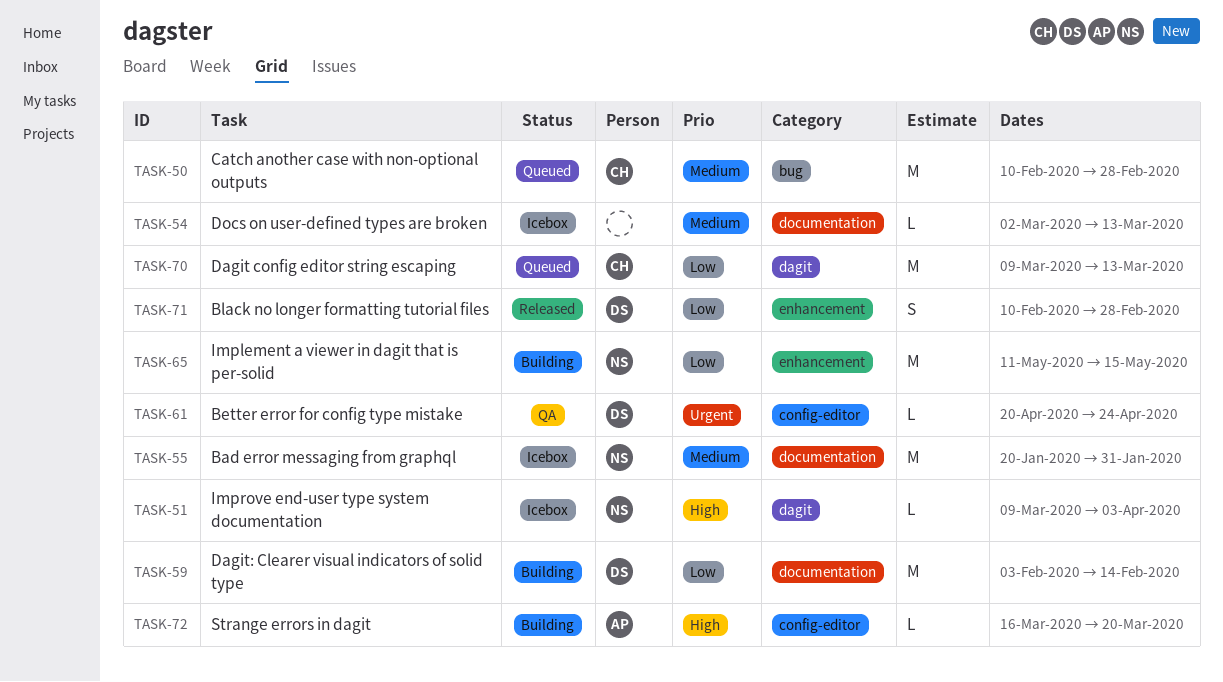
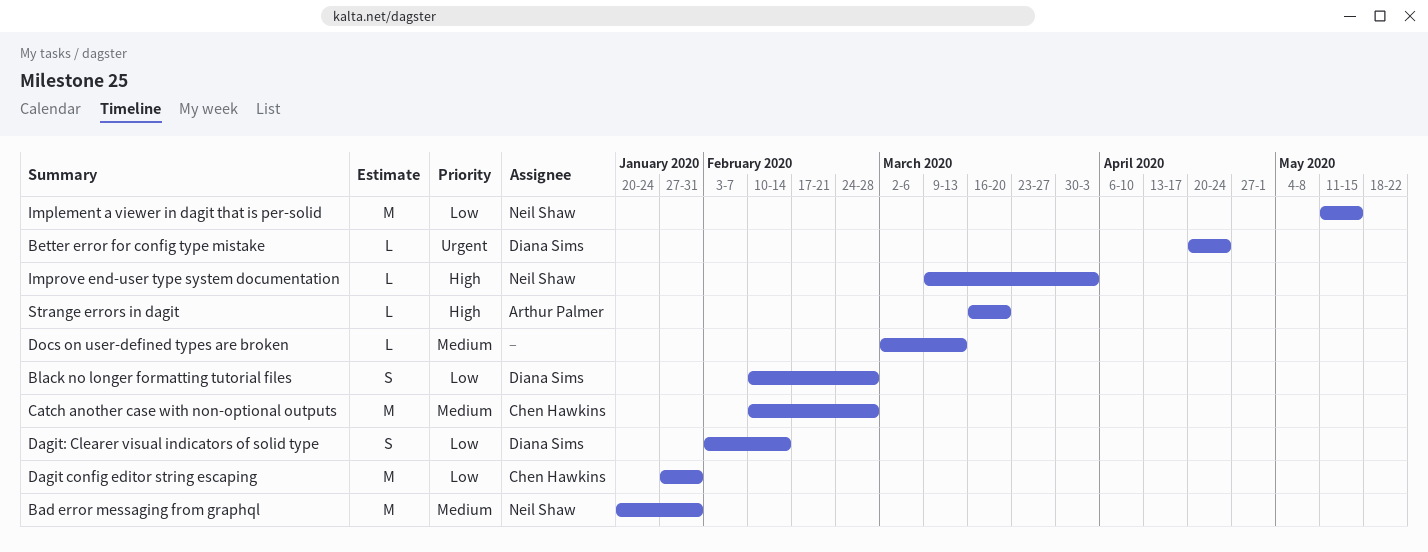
Dagit config editor string escaping, start: Mar 9 -> Jan 27
Dagit config editor string escaping, due: Mar 13 -> Jan 31
Dagit: Clearer visual indicators of solid type, estimate: M -> S

